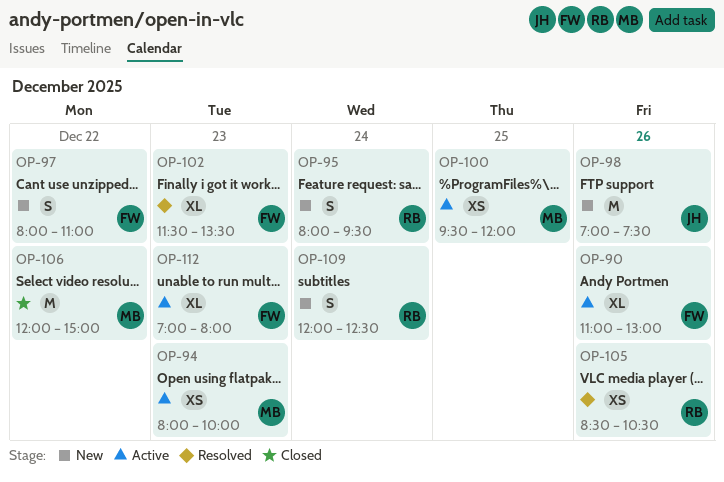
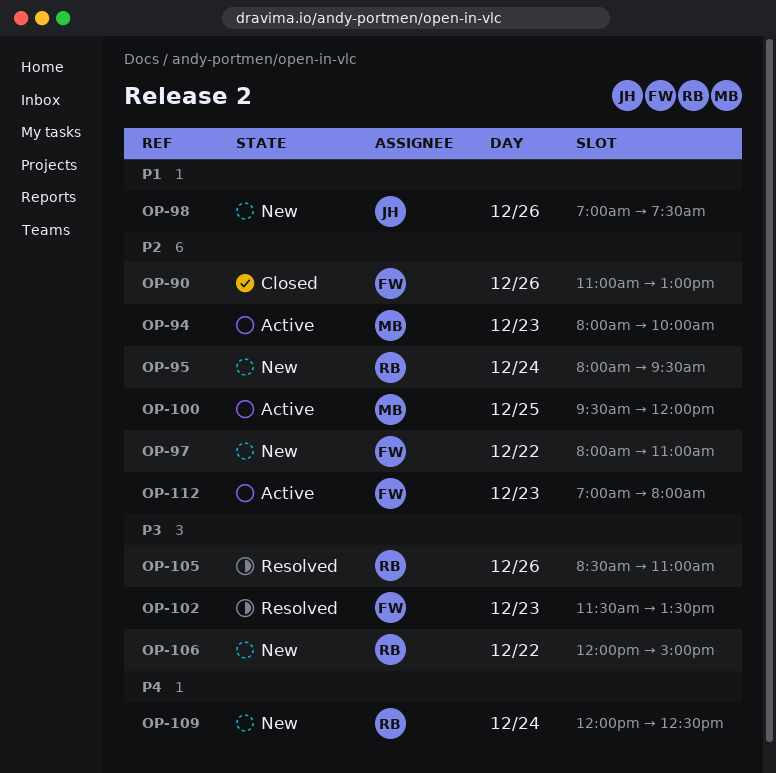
OP-90, status: Active -> Closed
OP-105, ends: 10:30 -> 11:00
OP-106, status: Closed -> New
OP-106, owner: MB -> RB

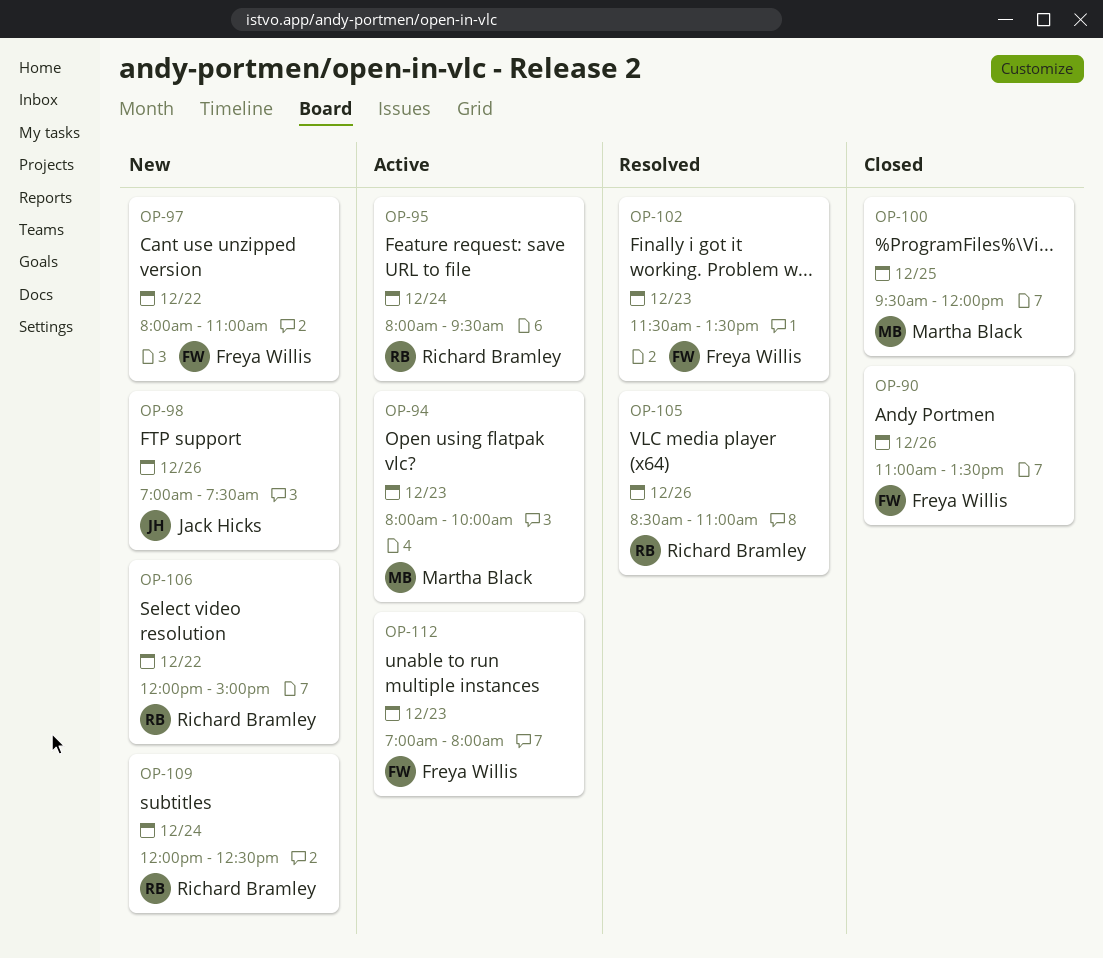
OP-90, ends: 13:00 -> 13:30
OP-95, status: New -> Active
OP-100, status: Active -> Closed

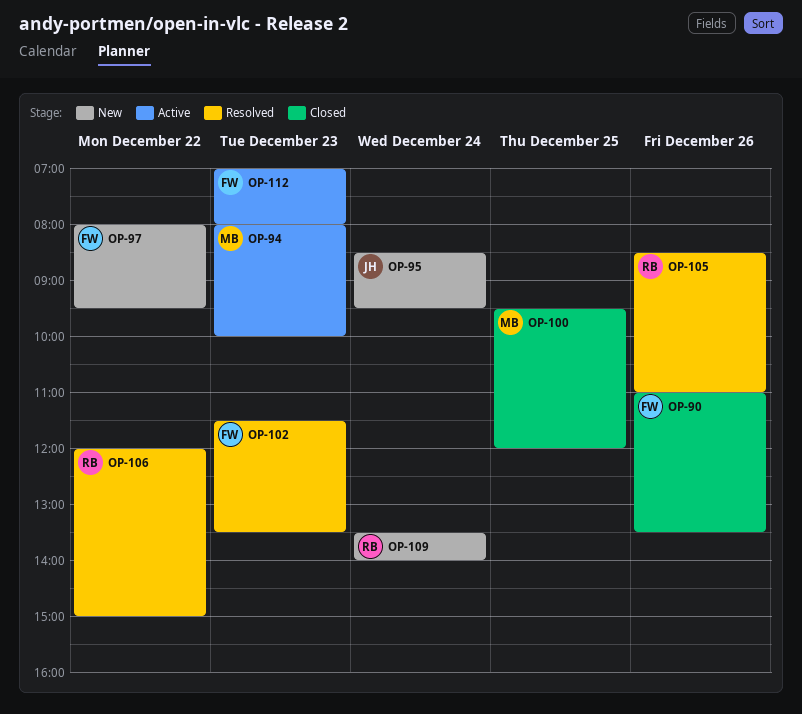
OP-95, status: Active -> New
OP-95, owner: Richard Bramley -> Jack Hicks
OP-95, begins: 08:00 -> 08:30
OP-97, ends: 11:00 -> 09:30
OP-98: present -> none
OP-106, status: New -> Resolved
OP-109, begins: 12:00 -> 13:30
OP-109, ends: 12:30 -> 14:00

